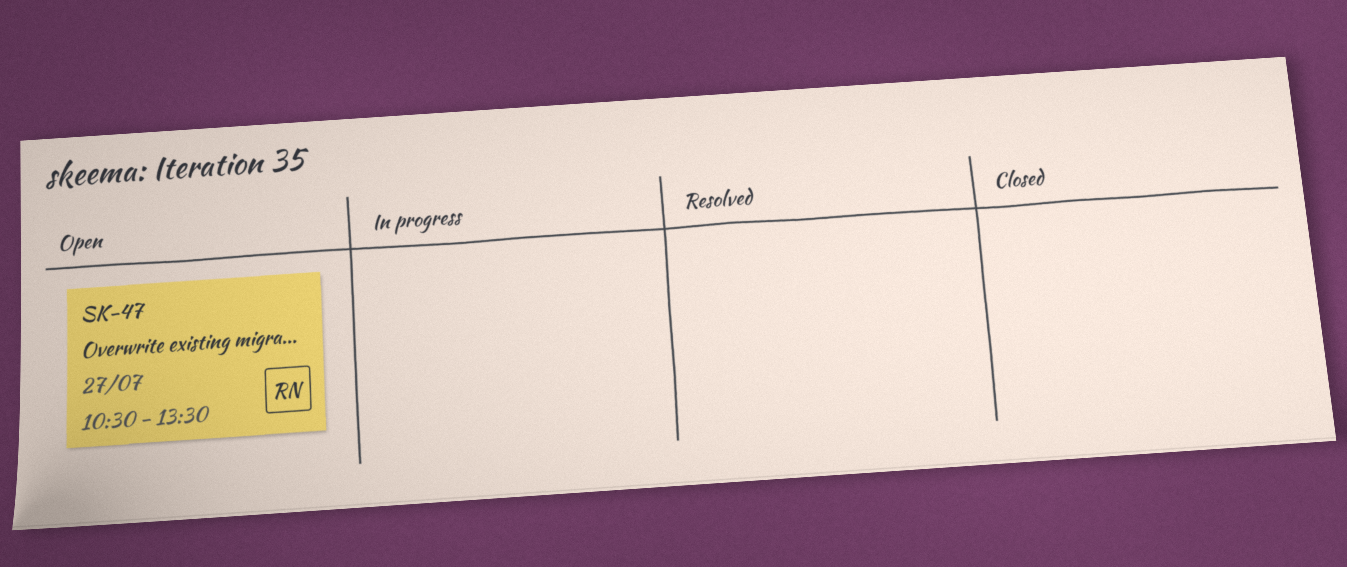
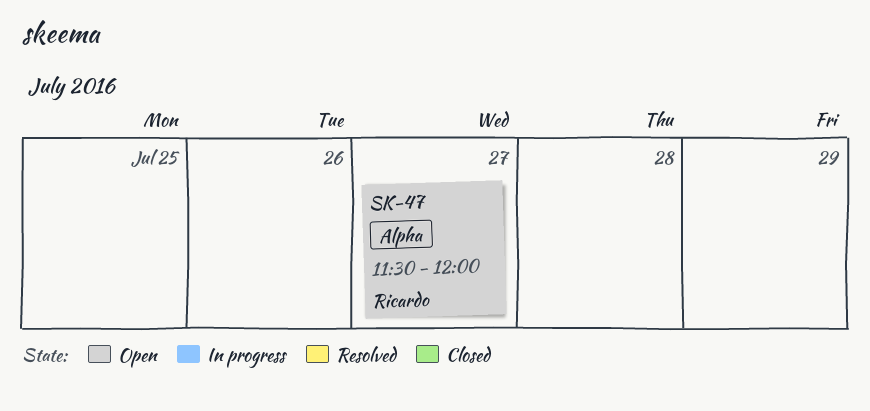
SK-47, begins: 10:30 -> 11:30
SK-47, ends: 13:30 -> 12:00

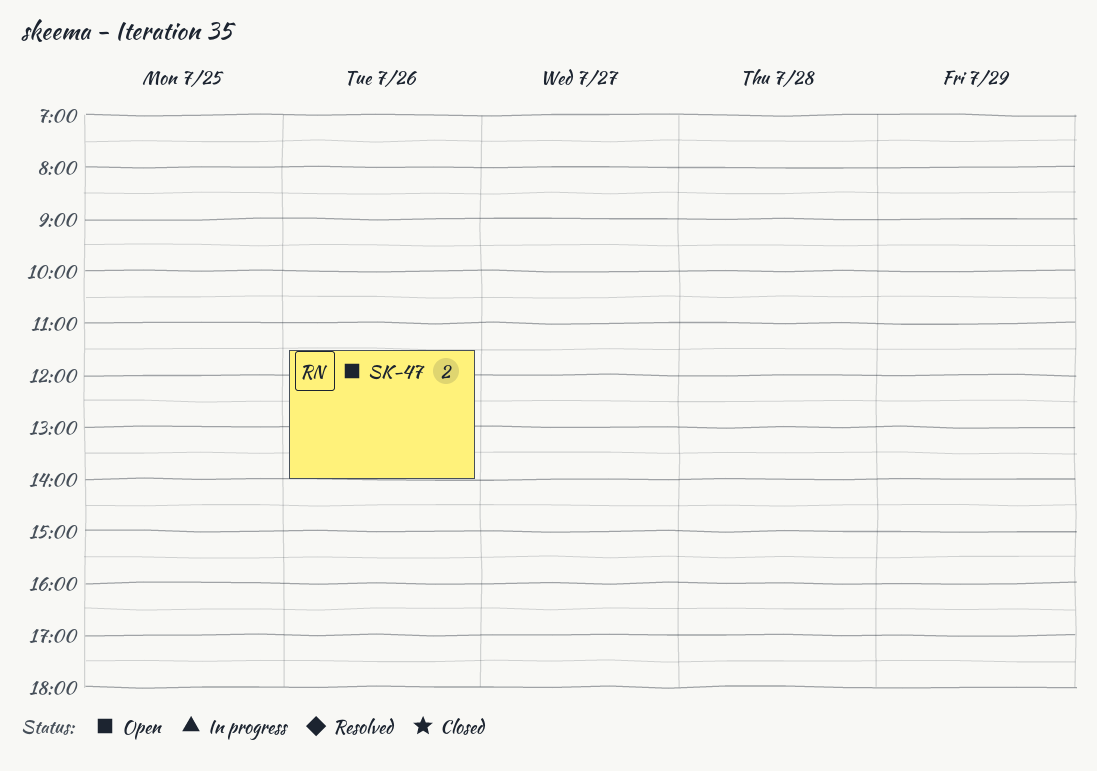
SK-47, day: Jul 27 -> Jul 26
SK-47, ends: 12:00 -> 14:00

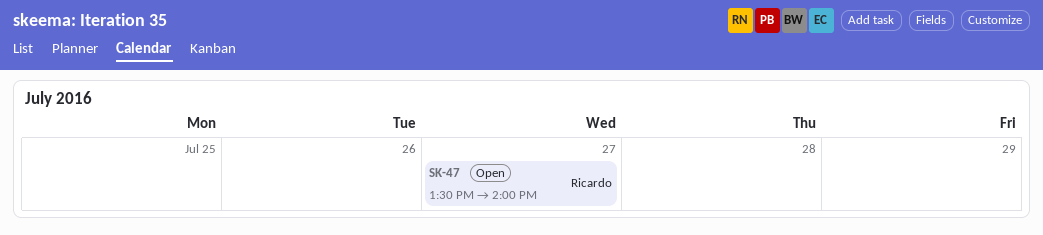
SK-47, day: Jul 26 -> Jul 27
SK-47, begins: 11:30 -> 13:30

